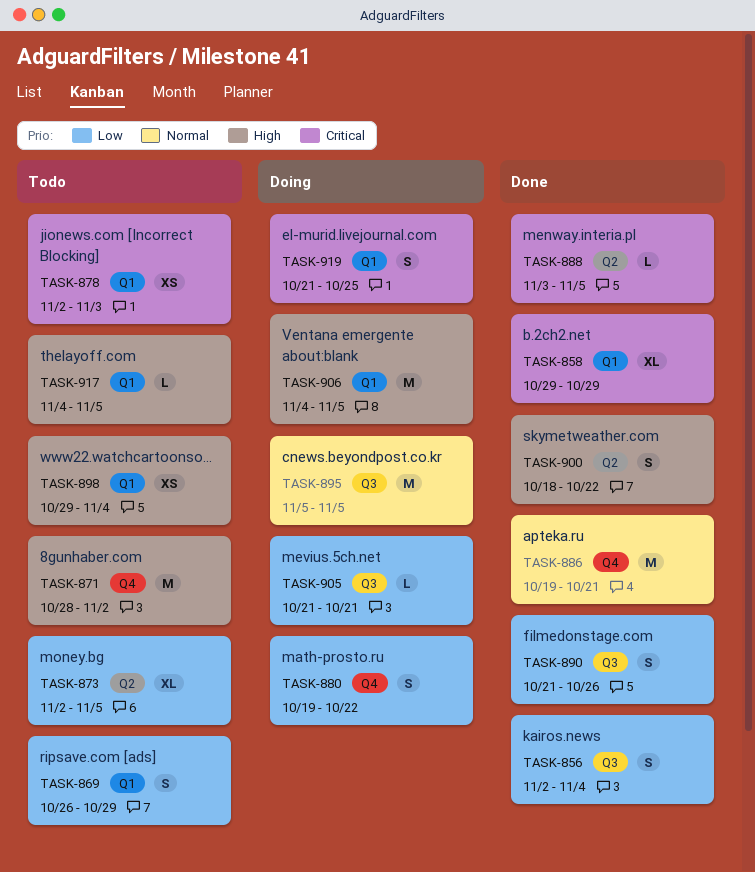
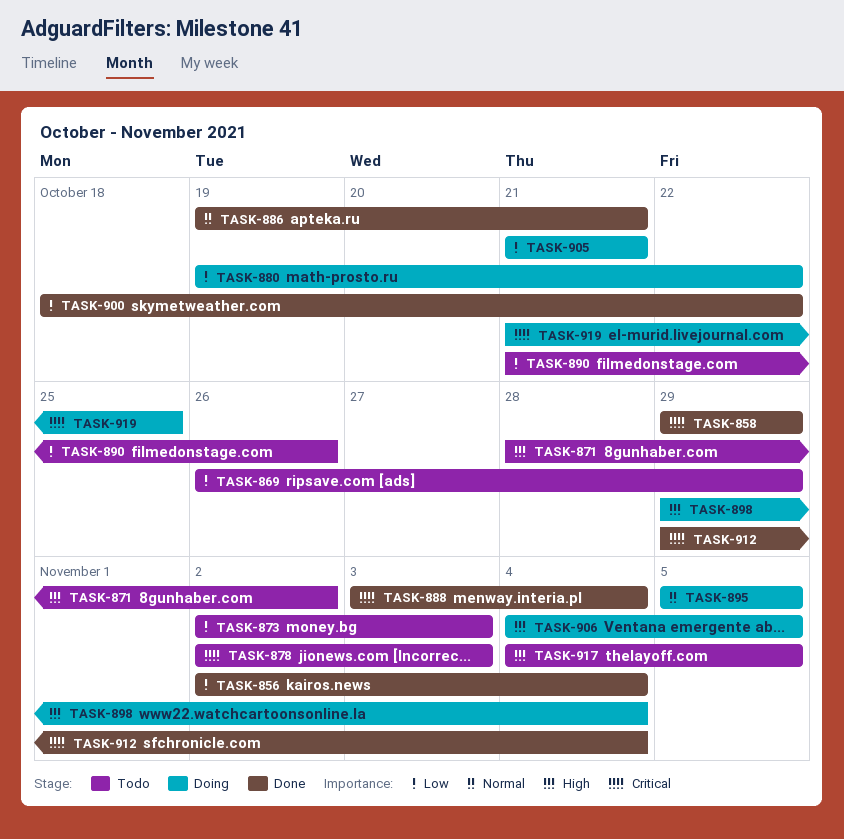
TASK-873, due: Nov 5 -> Nov 3
TASK-888, due: Nov 5 -> Nov 4
TASK-890, status: Done -> Todo
TASK-898, status: Todo -> Doing
TASK-900, priority: High -> Low
TASK-912: none -> present

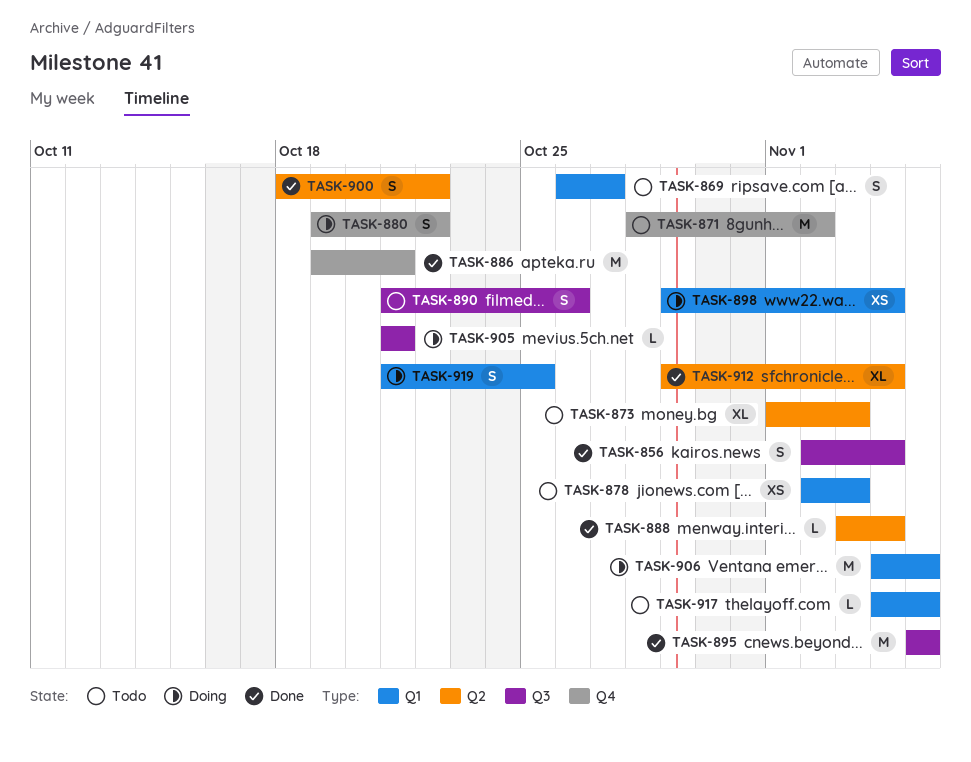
TASK-858: present -> none
TASK-869, due: Oct 29 -> Oct 27
TASK-873, start: Nov 2 -> Nov 1
TASK-895, status: Doing -> Done

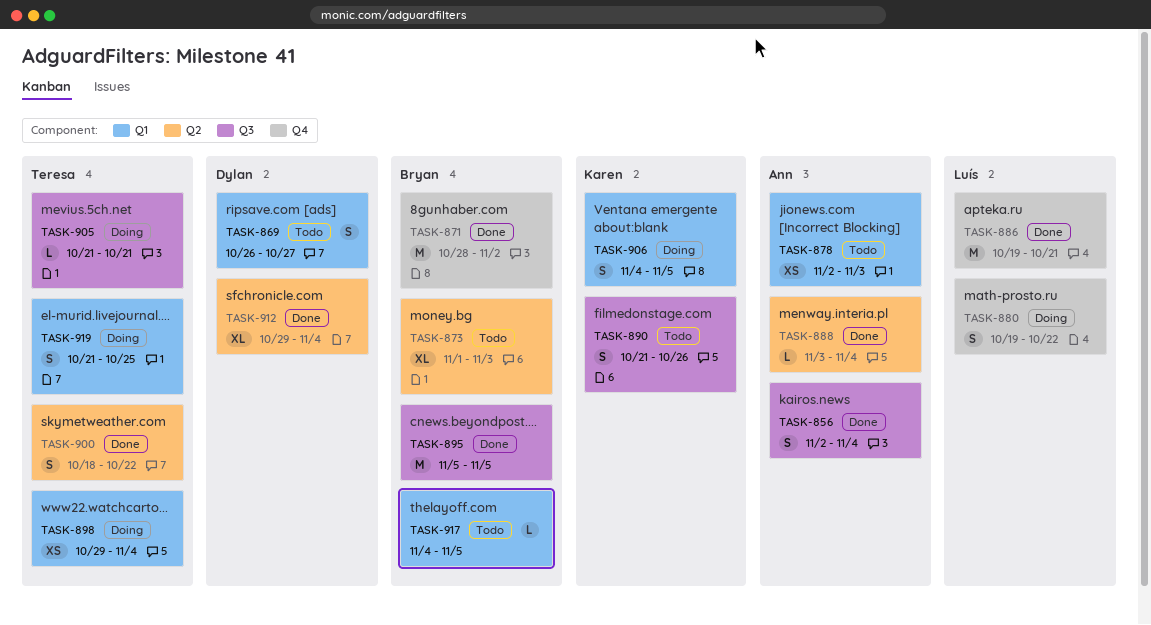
TASK-871, status: Todo -> Done
TASK-906, estimate: M -> S

